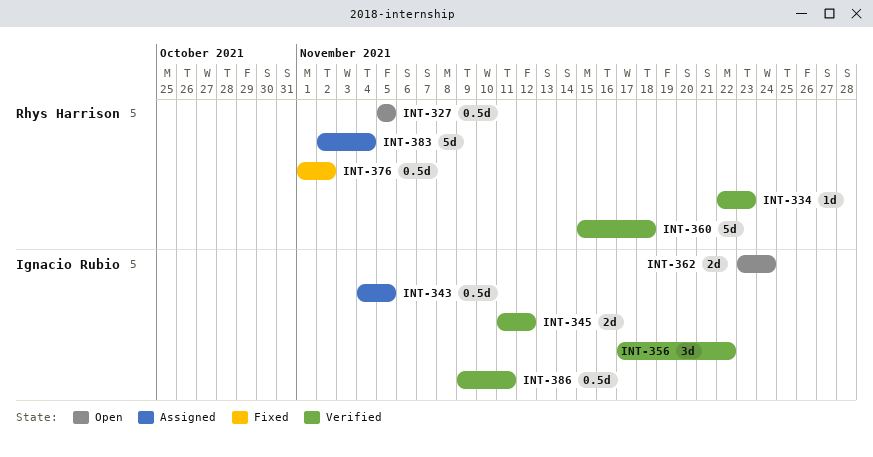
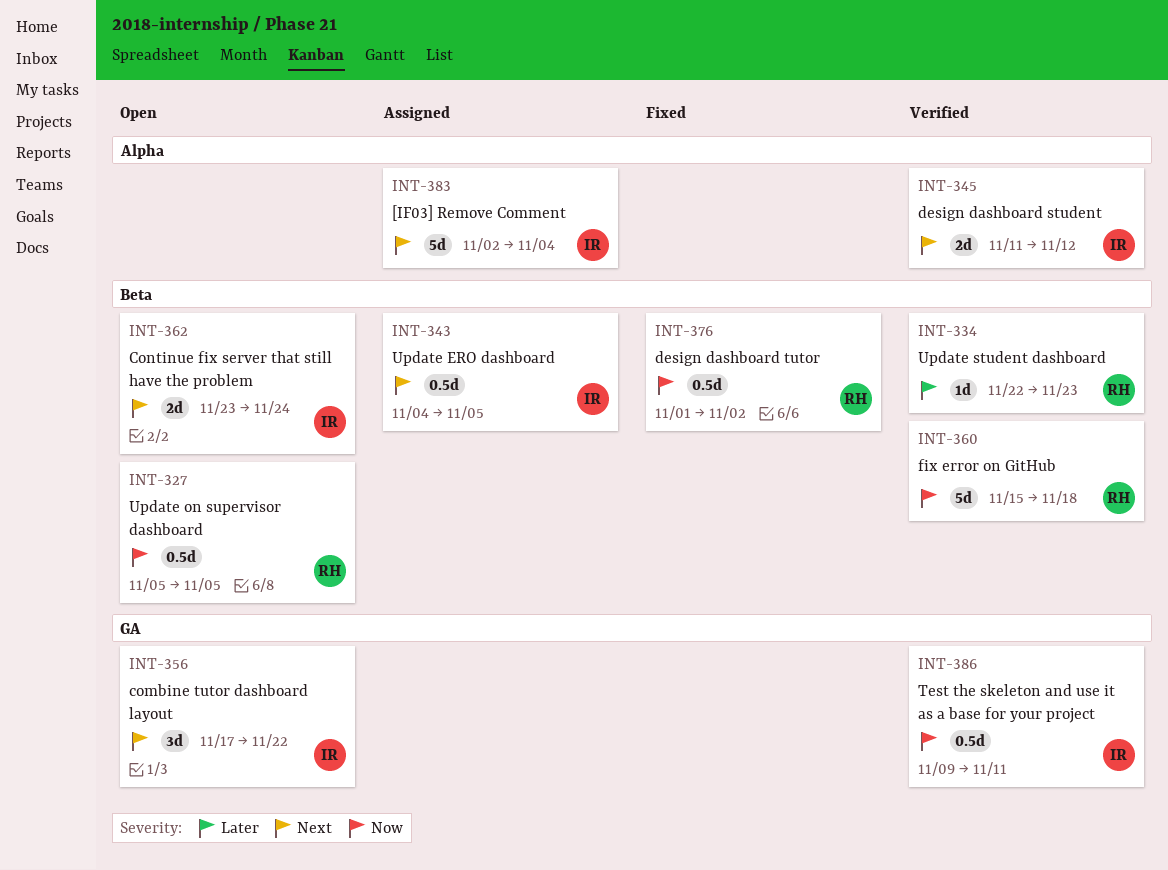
INT-356, status: Verified -> Open
INT-383, owner: Rhys Harrison -> Ignacio Rubio

